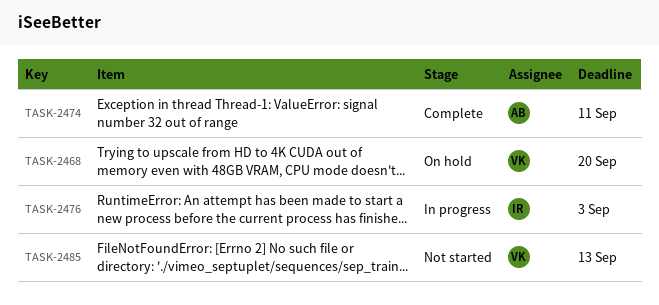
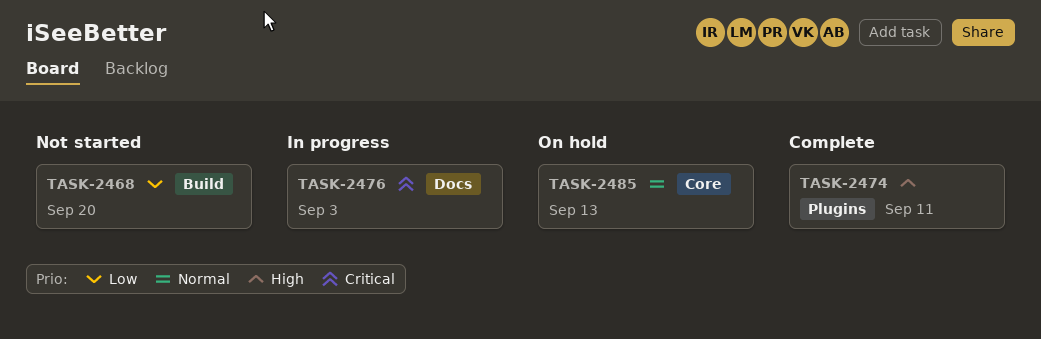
TASK-2468, status: On hold -> Not started
TASK-2485, status: Not started -> On hold

